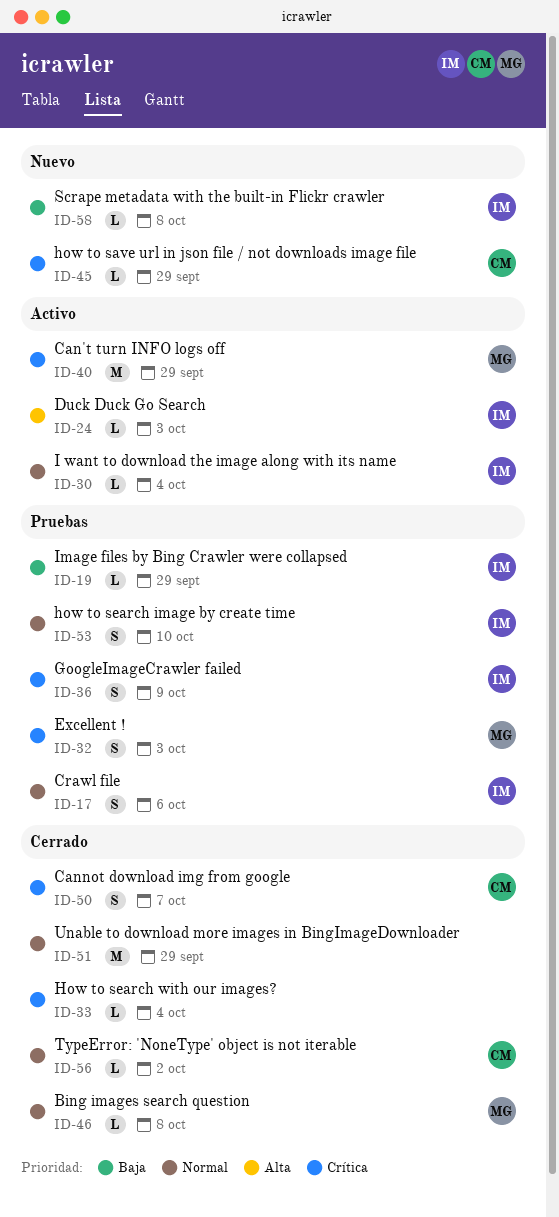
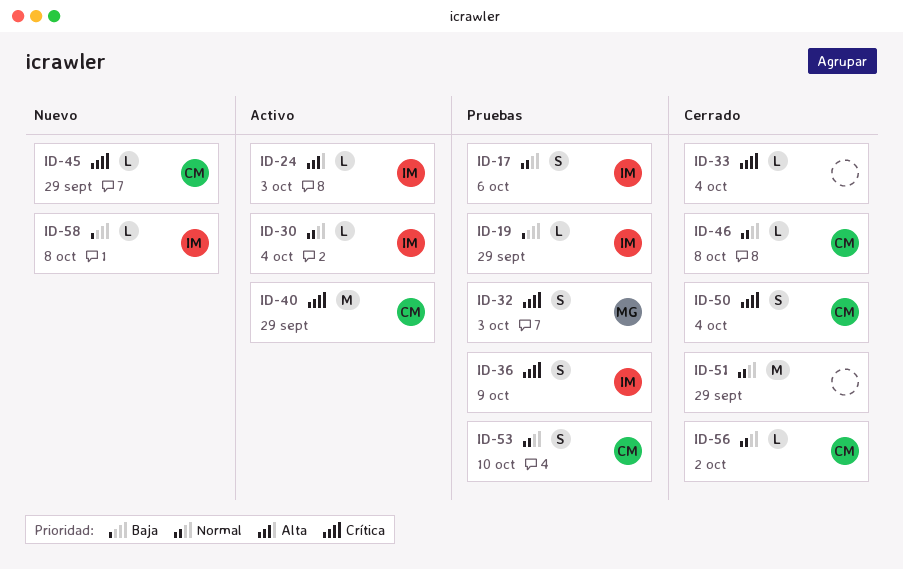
ID-40, owner: MG -> CM
ID-46, owner: MG -> CM
ID-50, due: Oct 7 -> Oct 4
ID-53, owner: IM -> CM

